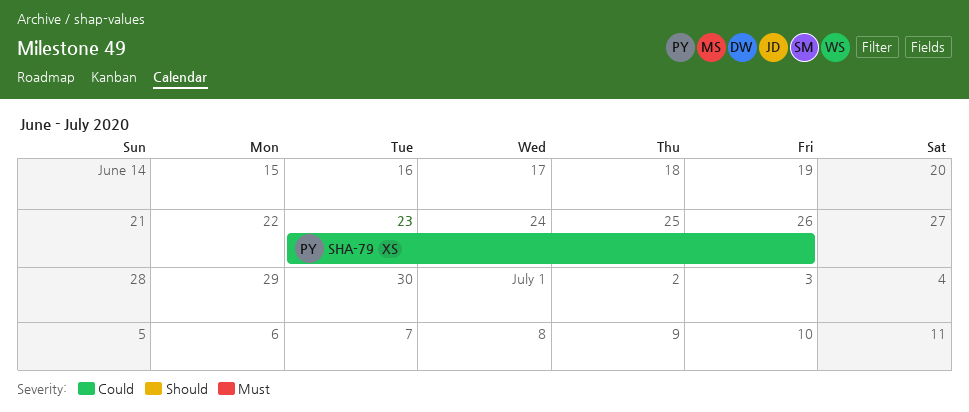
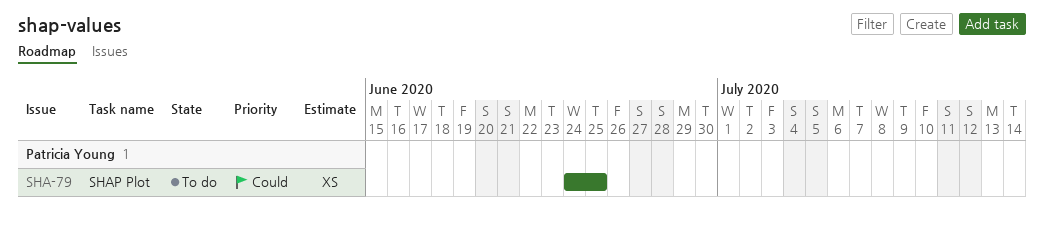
SHA-79, start: Jun 23 -> Jun 24
SHA-79, due: Jun 26 -> Jun 25

